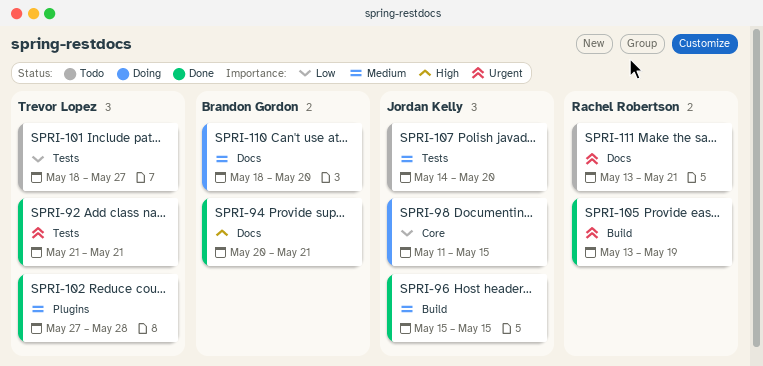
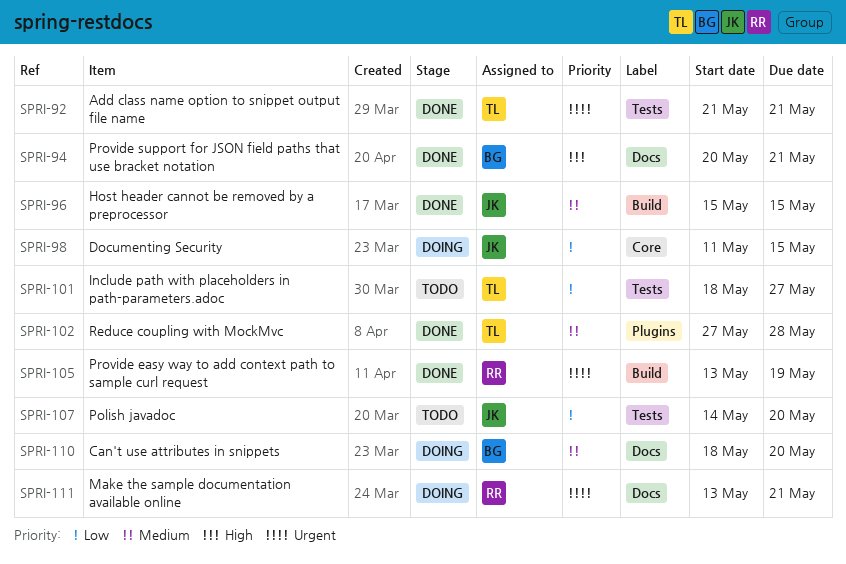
SPRI-107, priority: Medium -> Low
SPRI-111, status: Todo -> Doing

